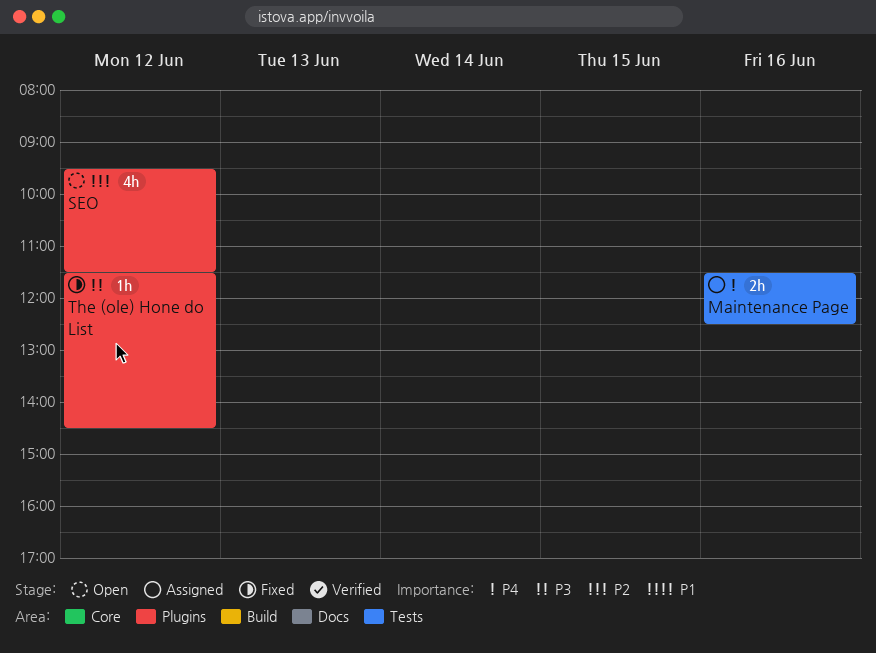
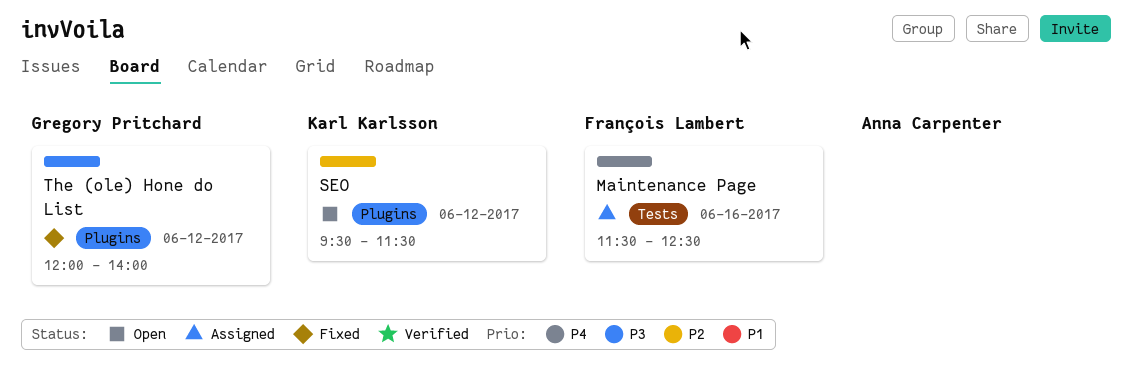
The (ole) Hone do List, begins: 11:30 -> 12:00
The (ole) Hone do List, ends: 14:30 -> 14:00

